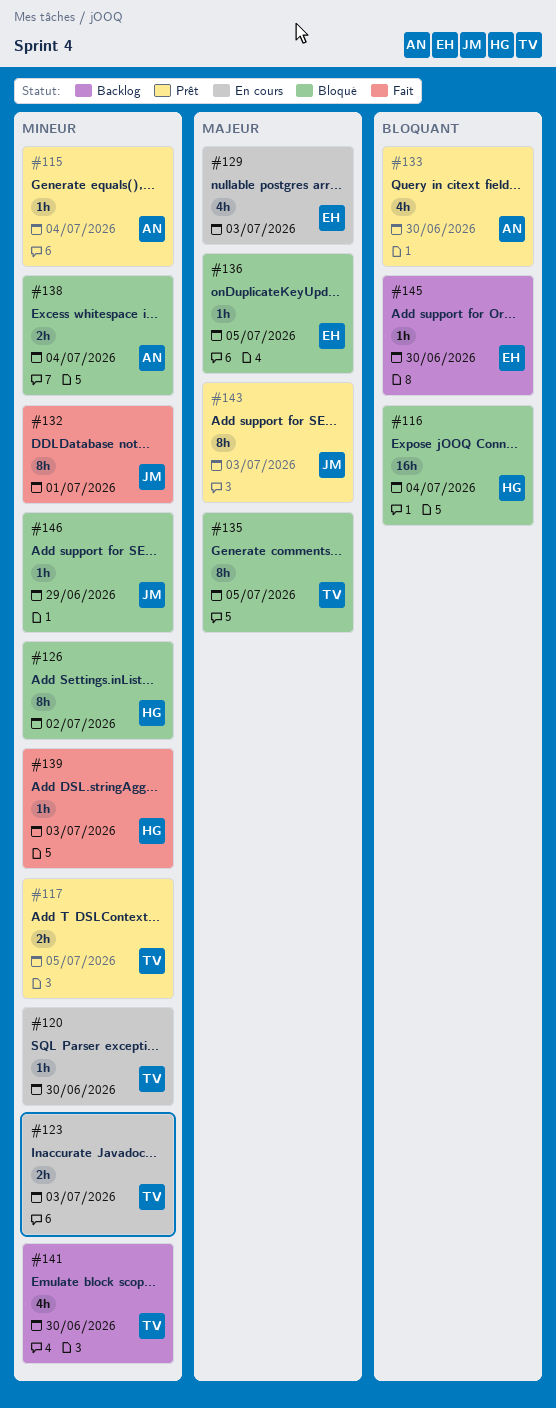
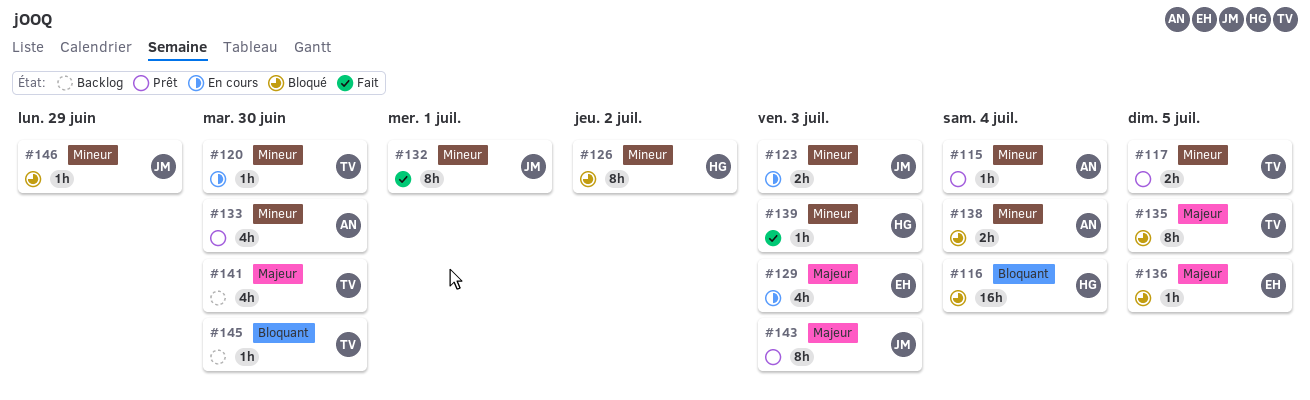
#123, owner: TV -> JM
#133, priority: Bloquant -> Mineur
#141, priority: Mineur -> Majeur
#145, owner: EH -> TV

